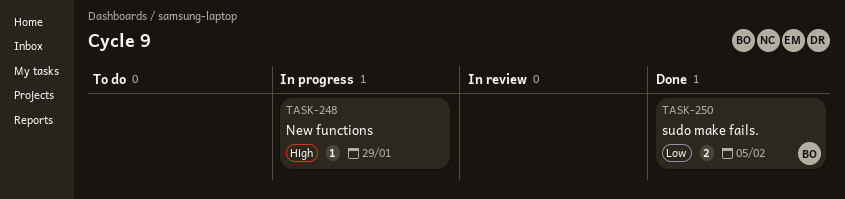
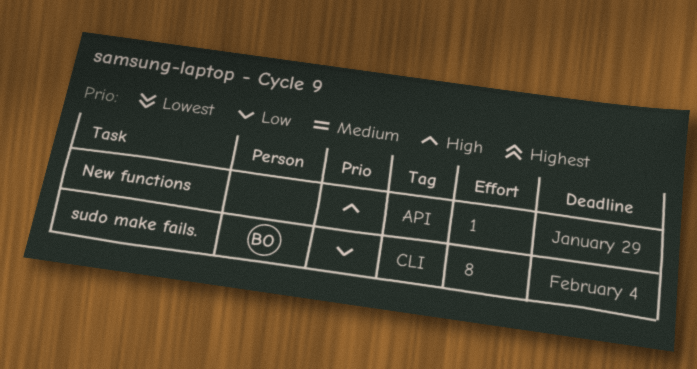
sudo make fails., estimate: 2 -> 8
sudo make fails., due: Feb 5 -> Feb 4

